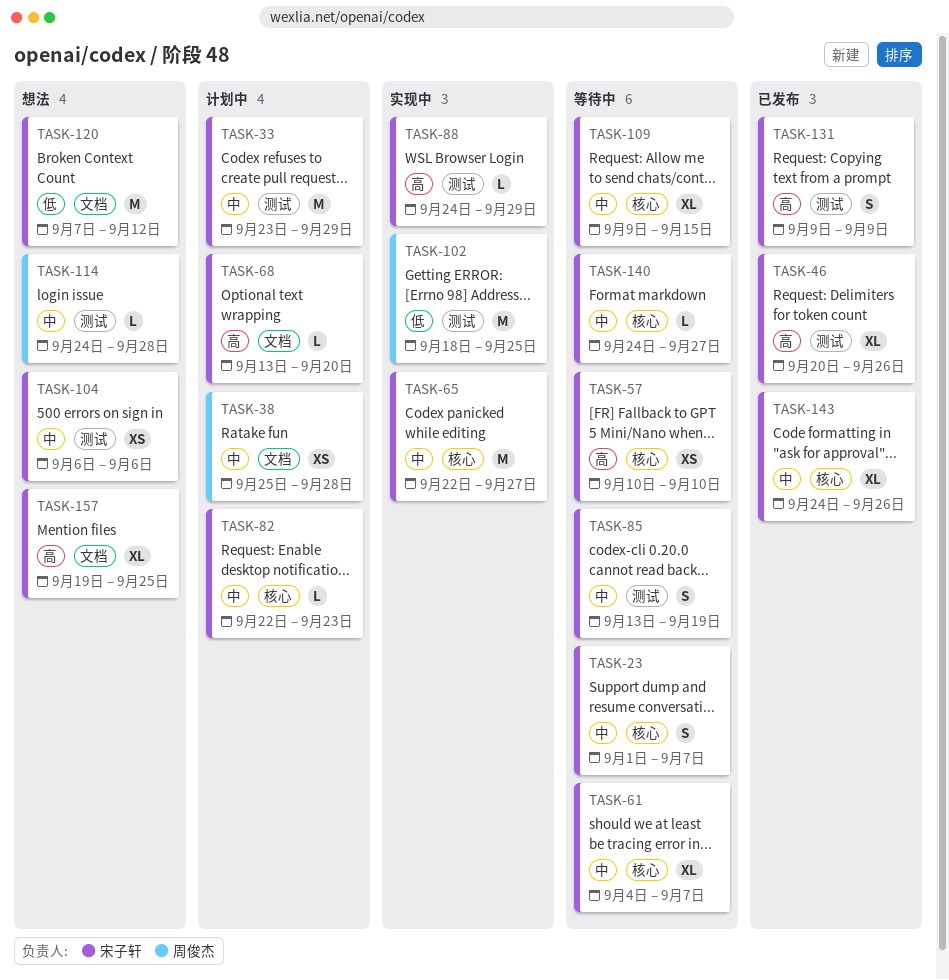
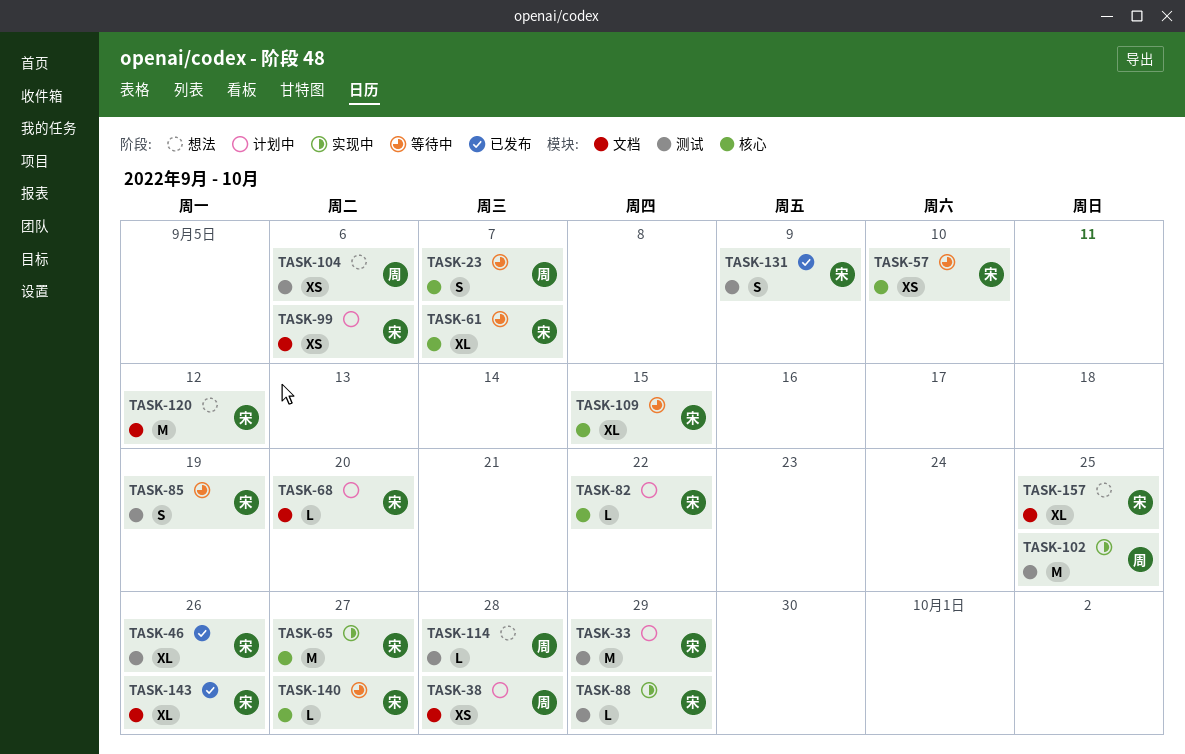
TASK-23, owner: 宋子轩 -> 周俊杰
TASK-82, due: Sep 23 -> Sep 22
TASK-99: none -> present
TASK-104, owner: 宋子轩 -> 周俊杰
TASK-143, label: 核心 -> 文档

